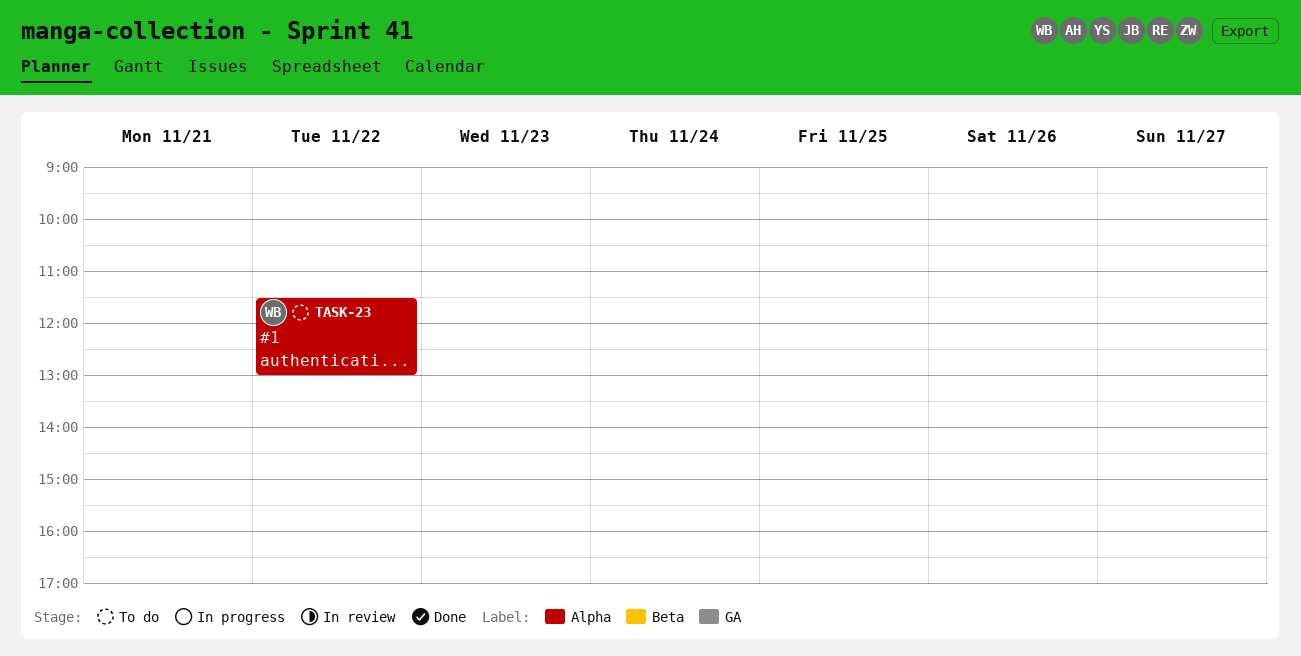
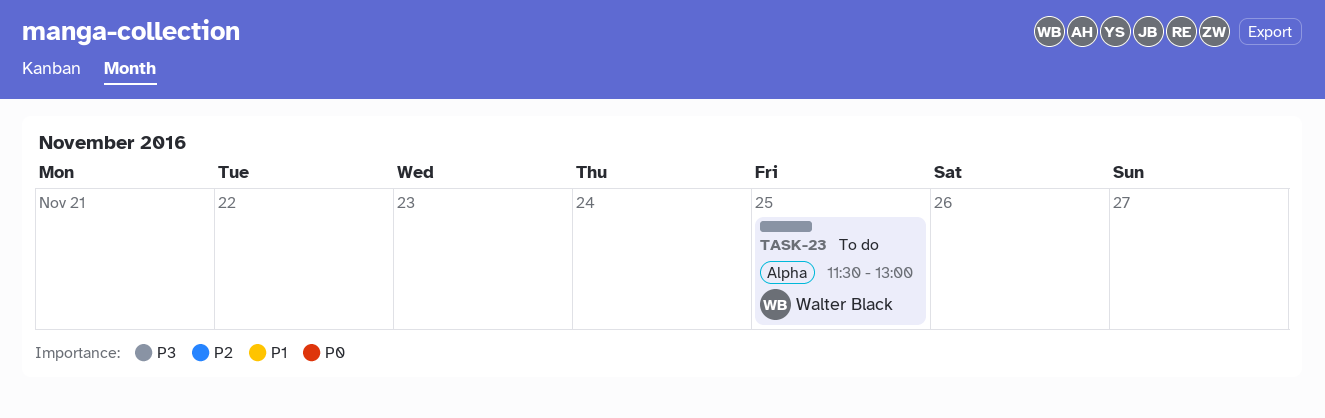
TASK-23, day: Nov 22 -> Nov 25

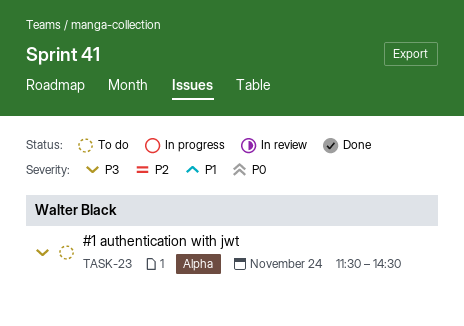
TASK-23, day: Nov 25 -> Nov 24
TASK-23, ends: 13:00 -> 14:30

